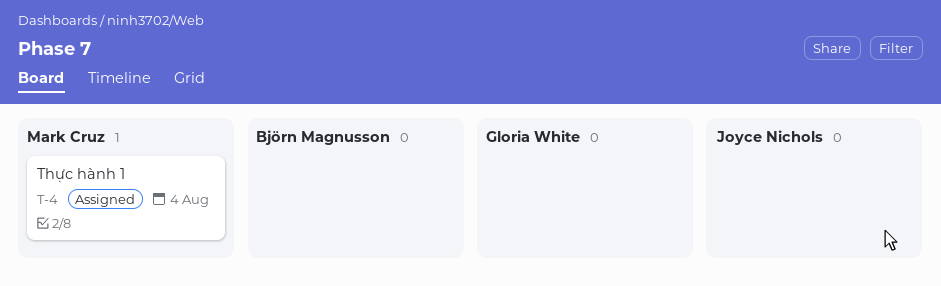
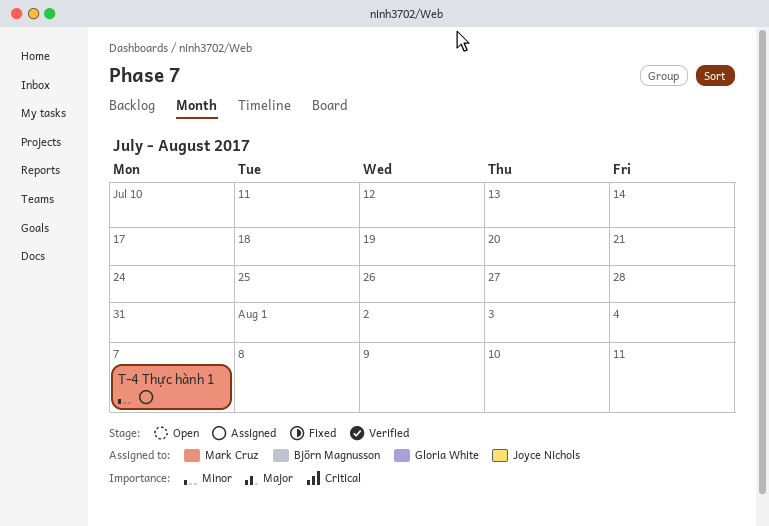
T-4, due: Aug 4 -> Aug 7

